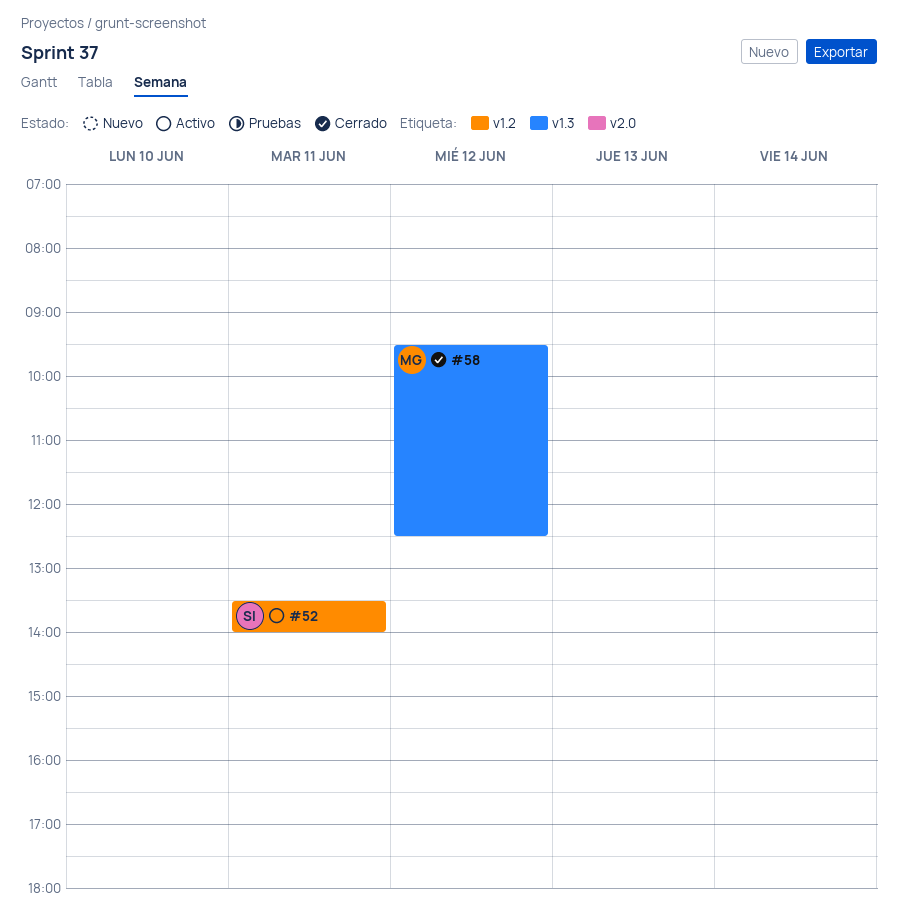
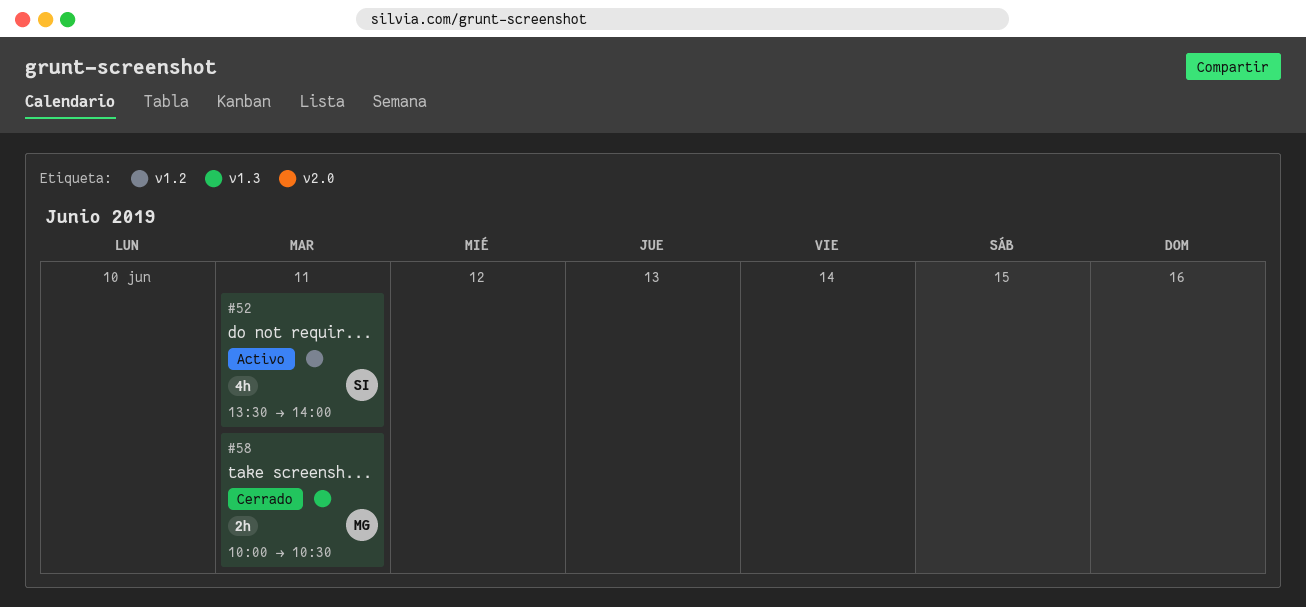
#58, day: Jun 12 -> Jun 11
#58, begins: 09:30 -> 10:00
#58, ends: 12:30 -> 10:30

